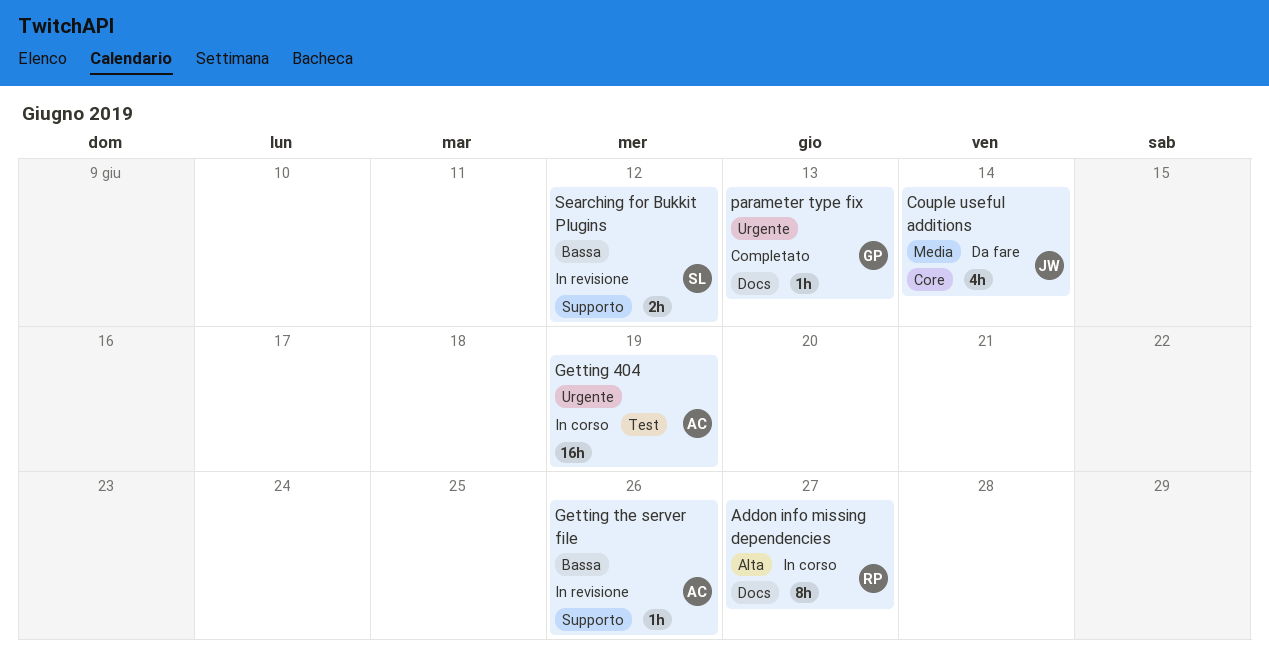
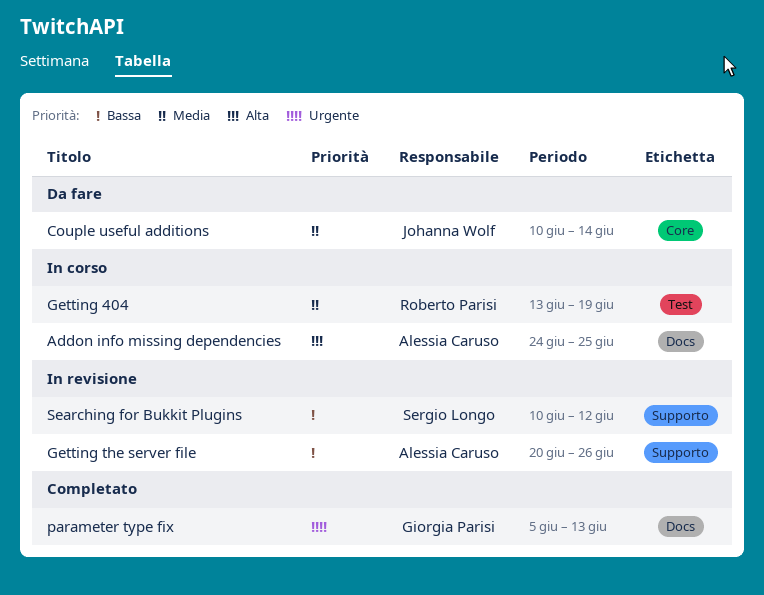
Addon info missing dependencies, owner: Roberto Parisi -> Alessia Caruso
Addon info missing dependencies, due: Jun 27 -> Jun 25
Getting 404, owner: Alessia Caruso -> Roberto Parisi
Getting 404, priority: Urgente -> Media

